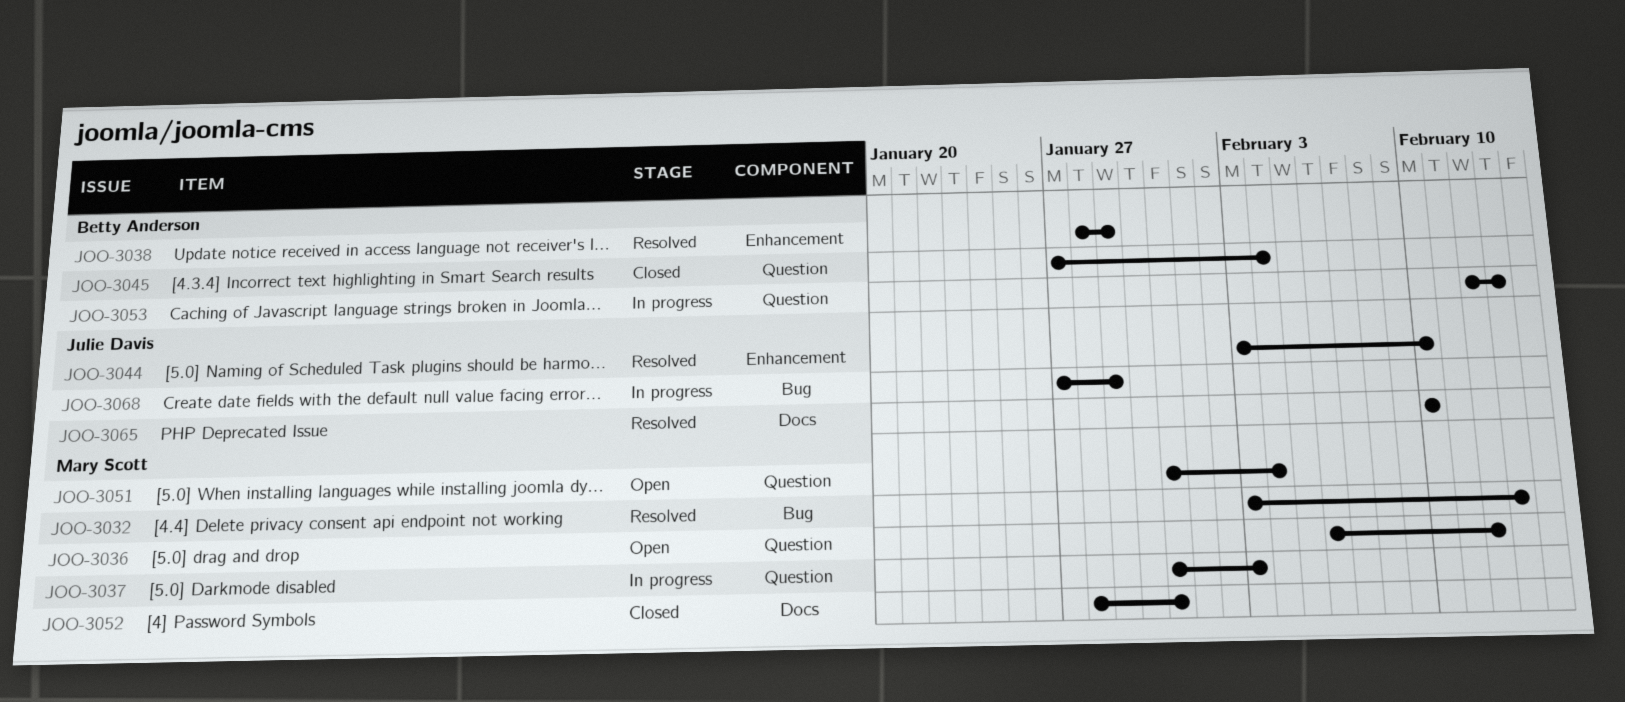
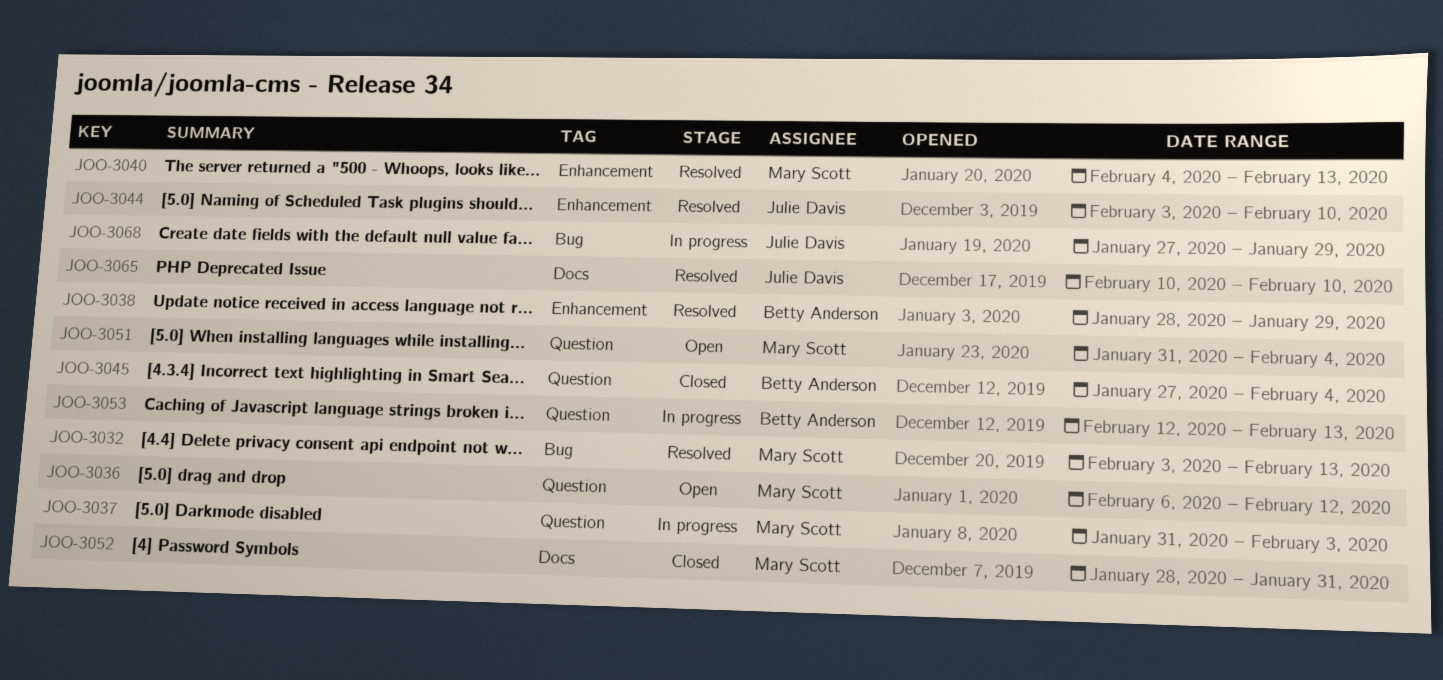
JOO-3040: none -> present

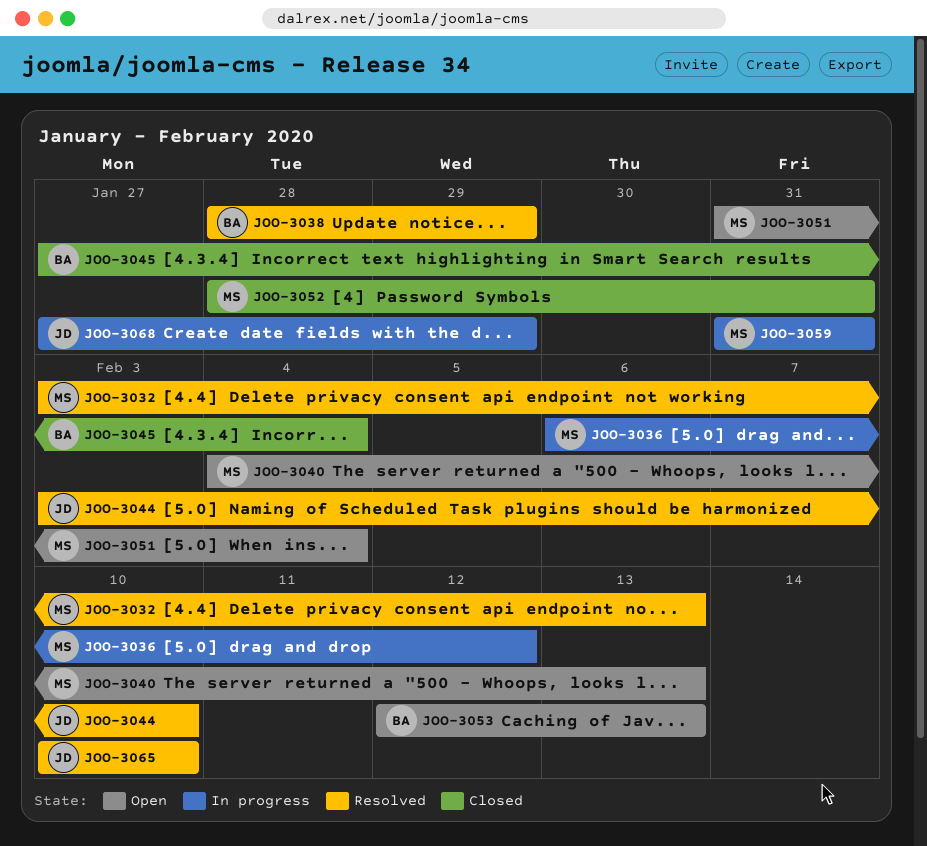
JOO-3036, status: Open -> In progress
JOO-3037: present -> none
JOO-3040, status: Resolved -> Open
JOO-3053, status: In progress -> Open
JOO-3059: none -> present

